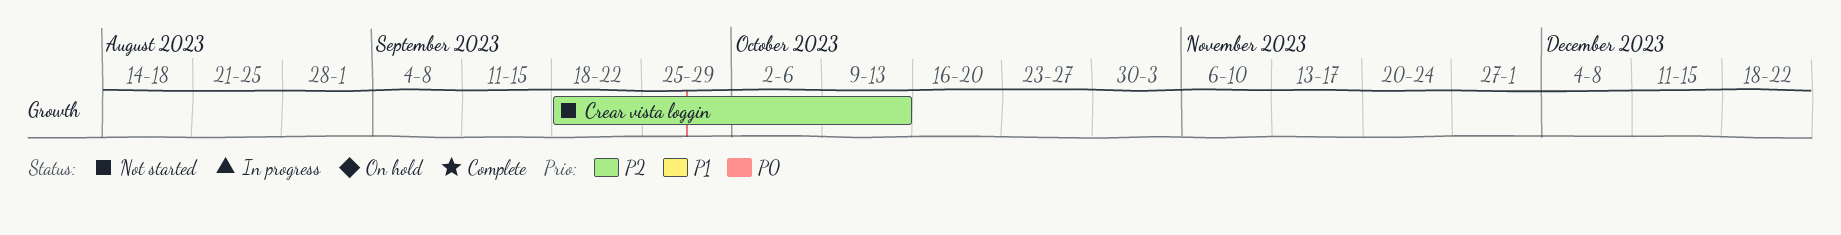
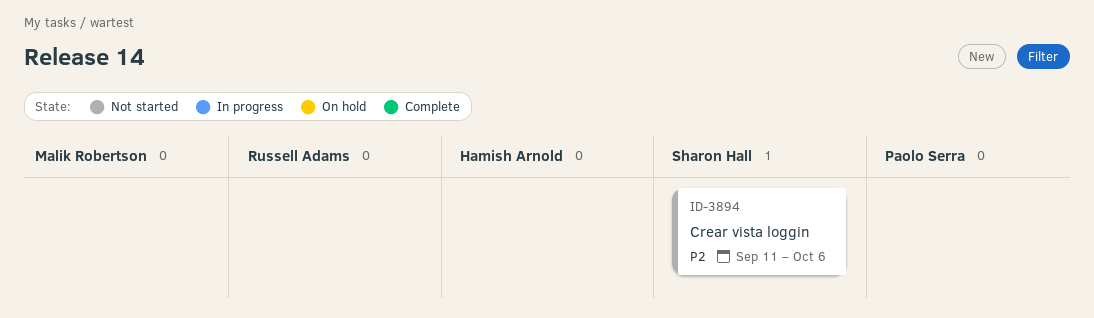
Crear vista loggin, start: Sep 18 -> Sep 11
Crear vista loggin, due: Oct 13 -> Oct 6

